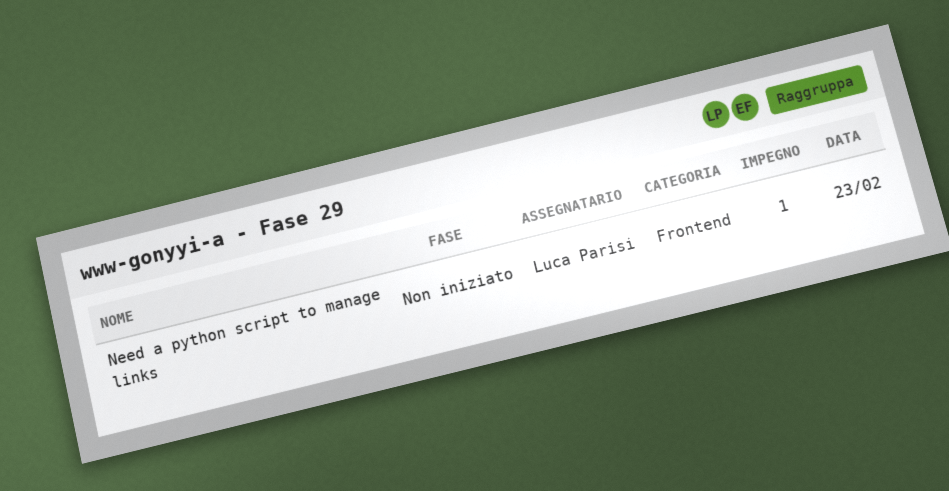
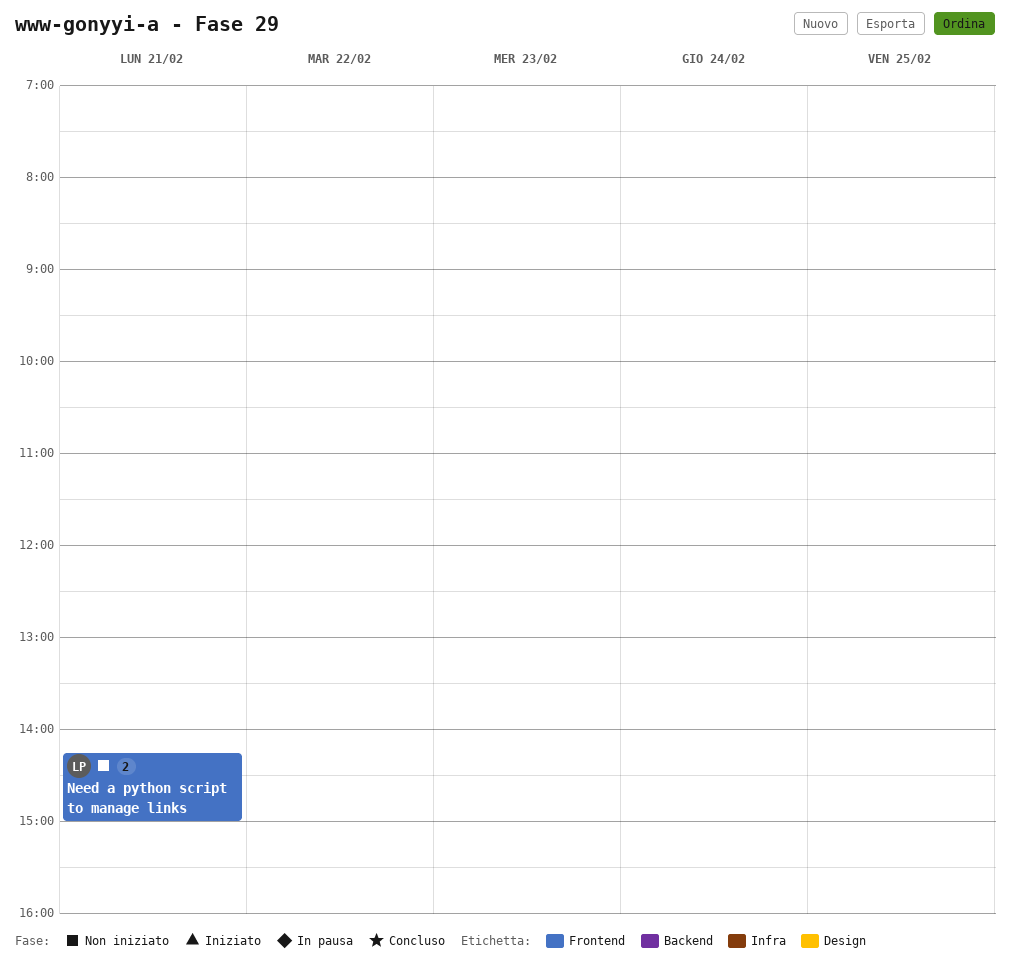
Need a python script to manage links, estimate: 1 -> 2
Need a python script to manage links, day: Feb 23 -> Feb 21

